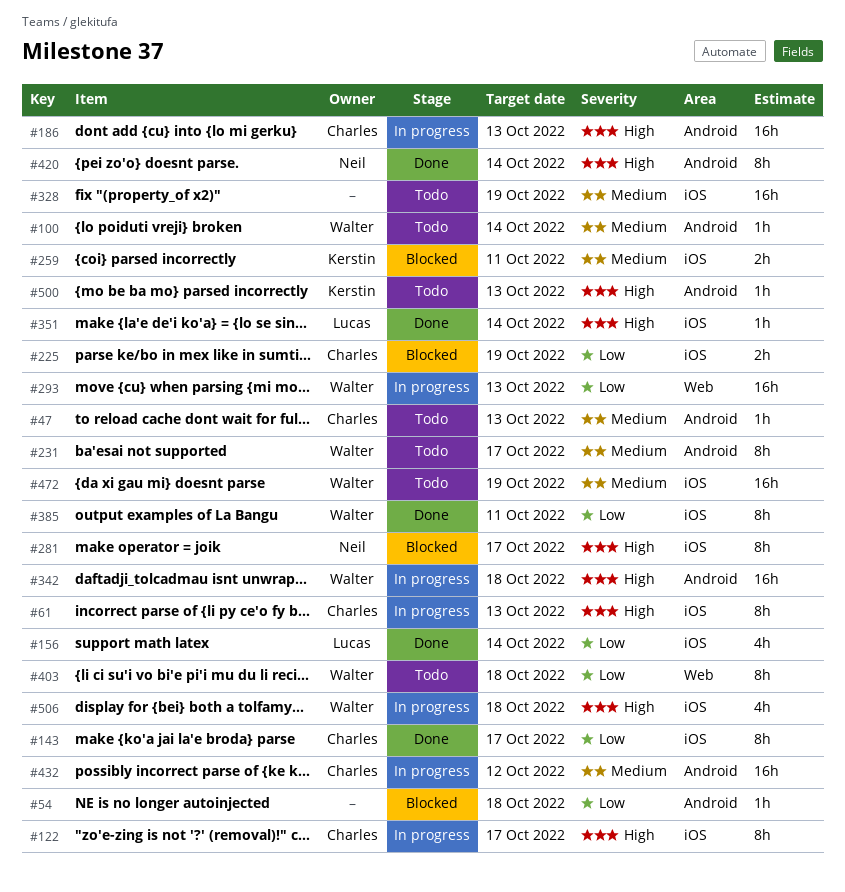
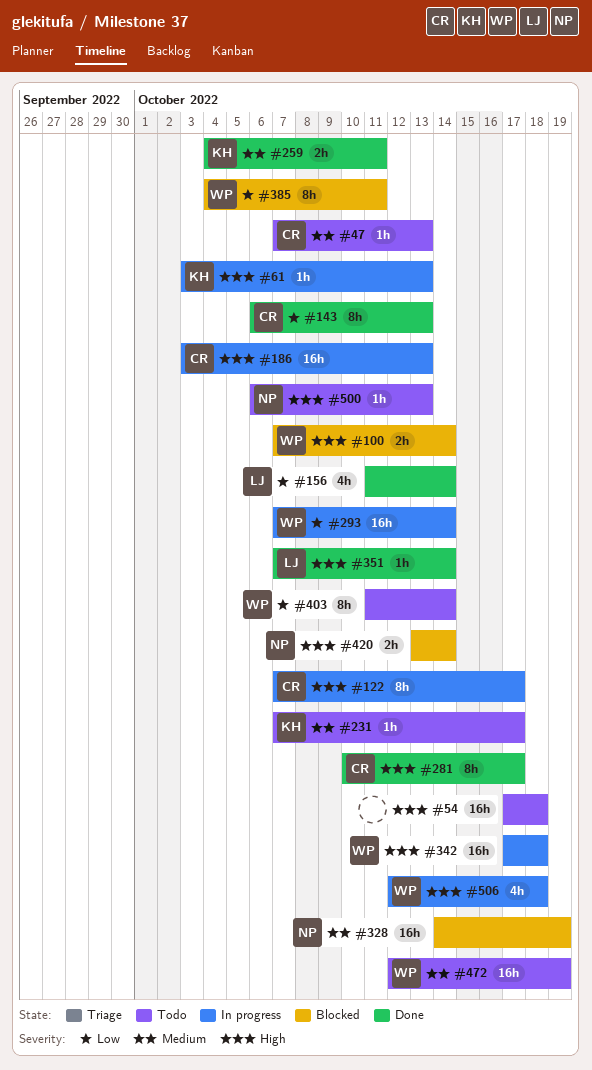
#54, status: Blocked -> Todo
#54, priority: Low -> High
#54, estimate: 1h -> 16h
#61, owner: Charles -> Kerstin
#61, estimate: 8h -> 1h
#100, status: Todo -> Blocked
#100, priority: Medium -> High
#100, estimate: 1h -> 2h
#143, due: Oct 17 -> Oct 13
#225: present -> none
#231, owner: Walter -> Kerstin
#231, estimate: 8h -> 1h
#259, status: Blocked -> Done
#281, status: Blocked -> Done
#281, owner: Neil -> Charles
#293, due: Oct 13 -> Oct 14
#328, status: Todo -> Blocked
#328, owner: none -> Neil
#385, status: Done -> Blocked
#403, due: Oct 18 -> Oct 14
#420, status: Done -> Blocked
#420, estimate: 8h -> 2h
#432: present -> none
#500, owner: Kerstin -> Neil

